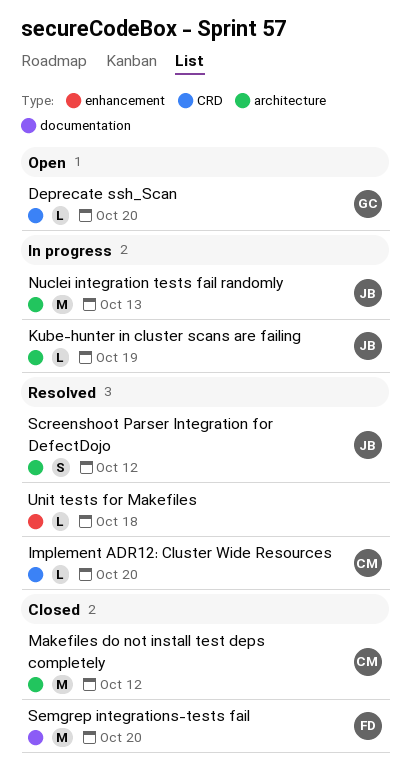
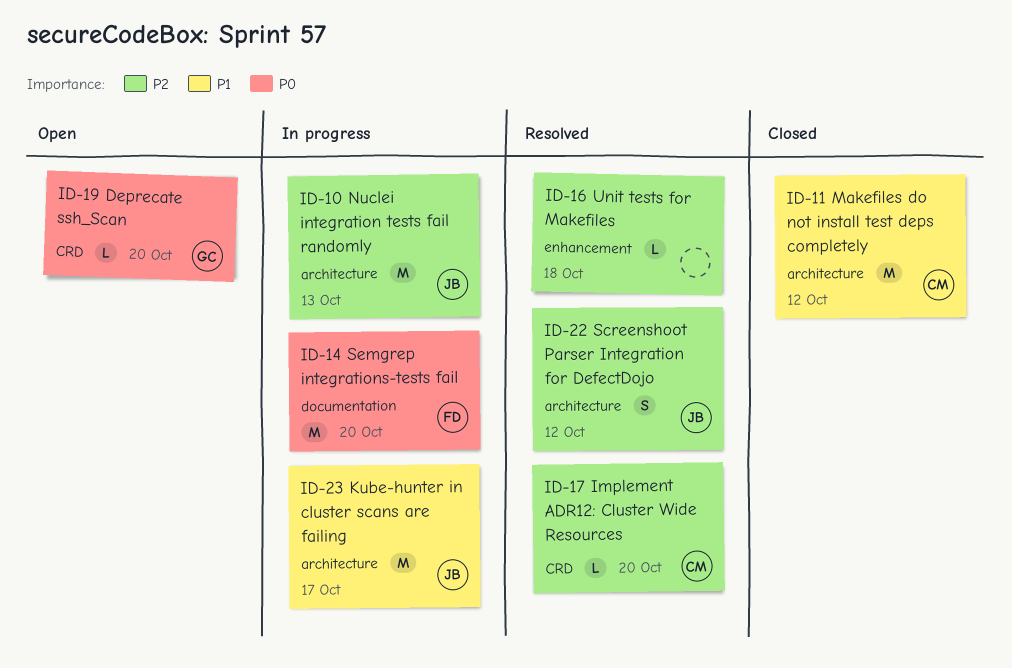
Kube-hunter in cluster scans are failing, estimate: L -> M
Kube-hunter in cluster scans are failing, due: Oct 19 -> Oct 17
Semgrep integrations-tests fail, status: Closed -> In progress

